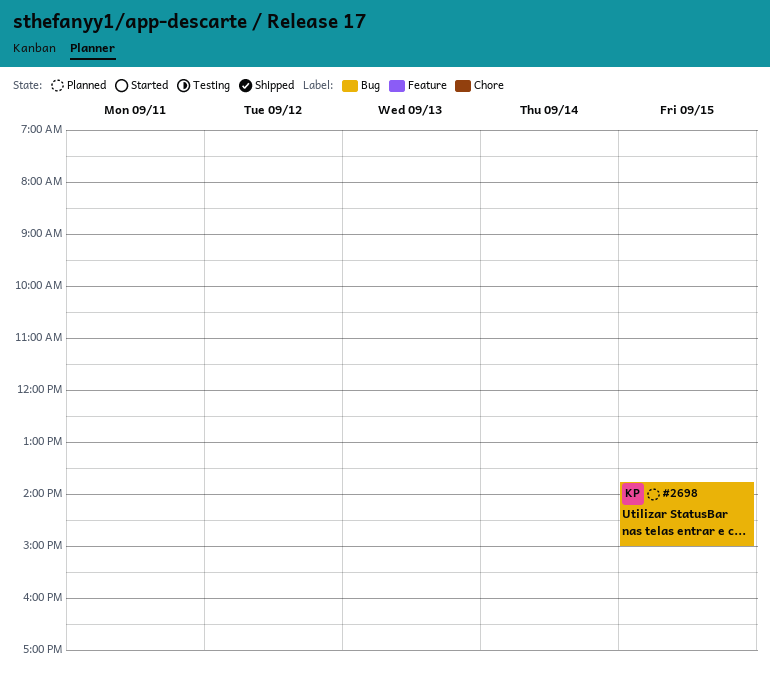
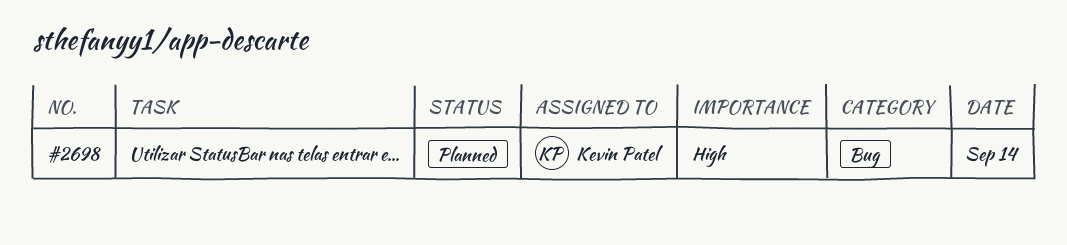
#2698, day: Sep 15 -> Sep 14

